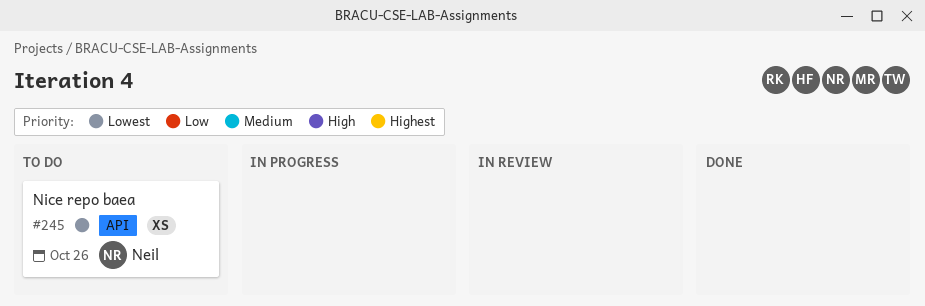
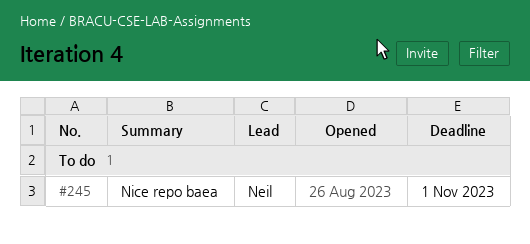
#245, due: Oct 26 -> Nov 1

